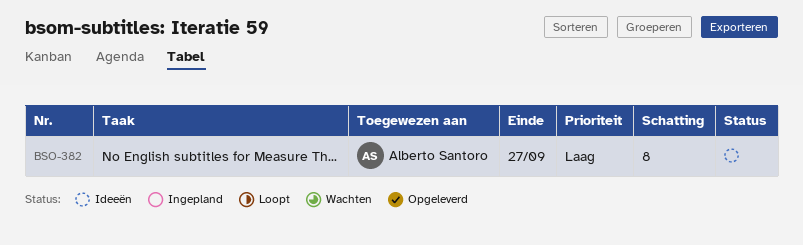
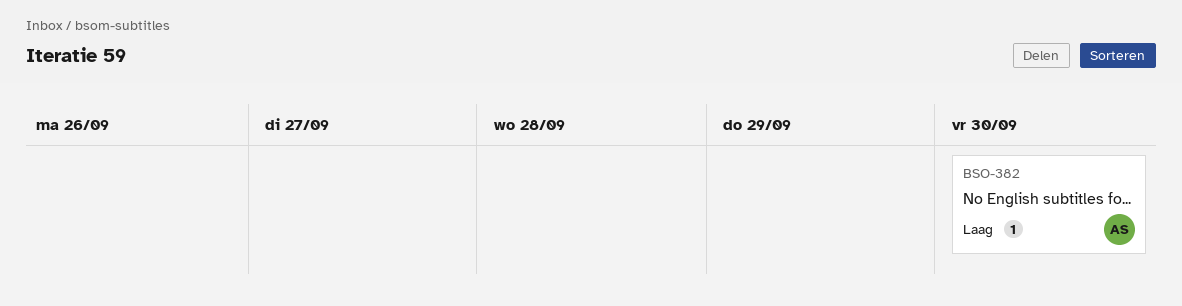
BSO-382, estimate: 8 -> 1
BSO-382, due: Sep 27 -> Sep 30

